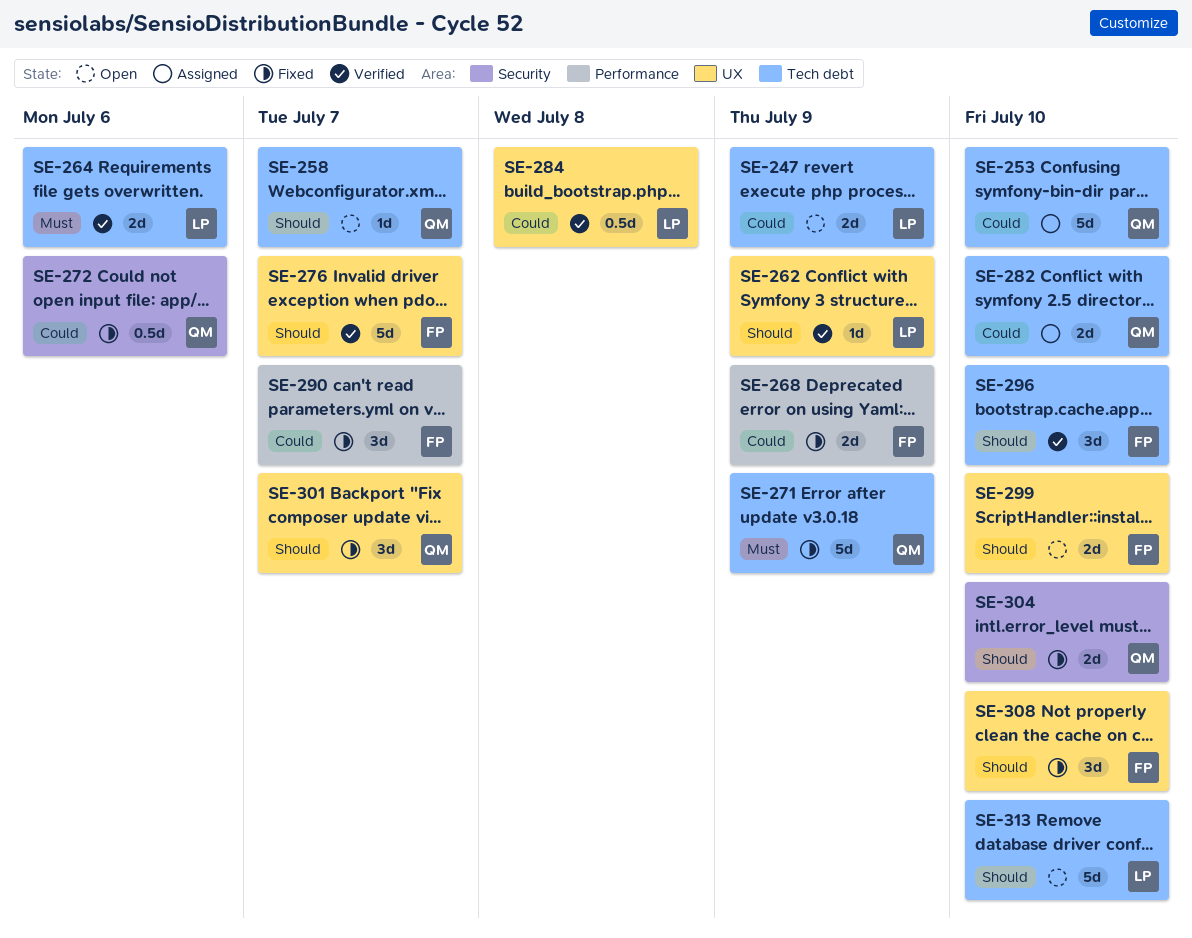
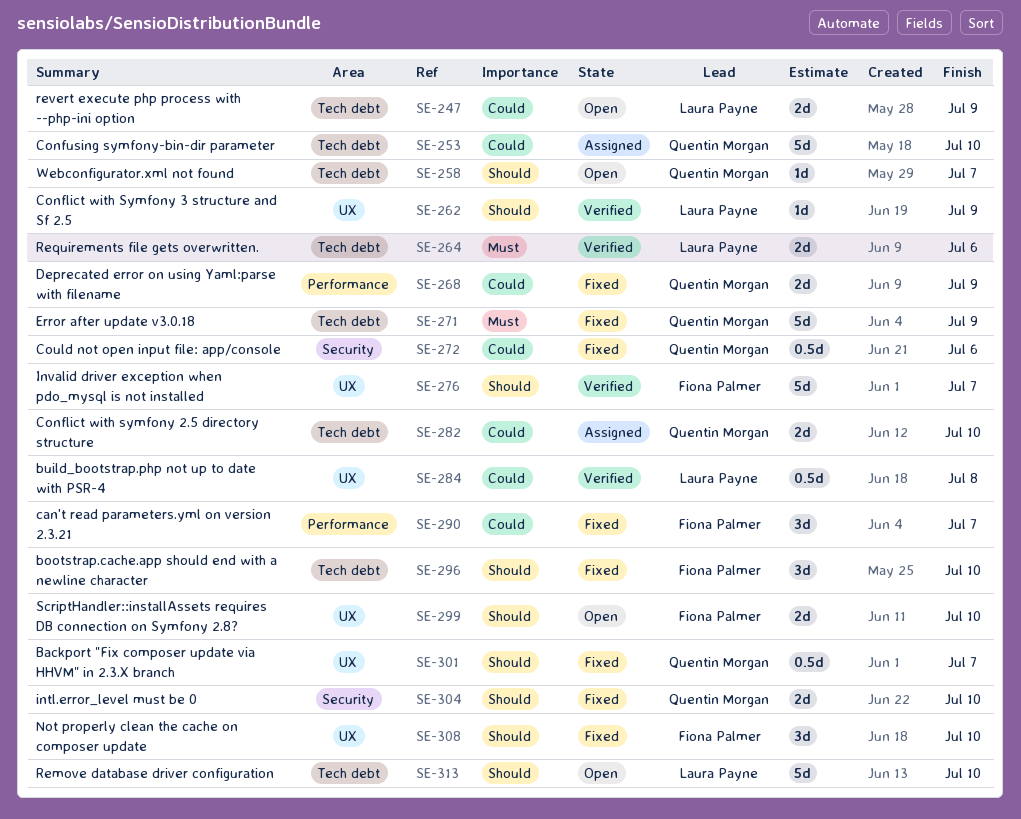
SE-268, owner: Fiona Palmer -> Quentin Morgan
SE-296, status: Verified -> Fixed
SE-301, estimate: 3d -> 0.5d

